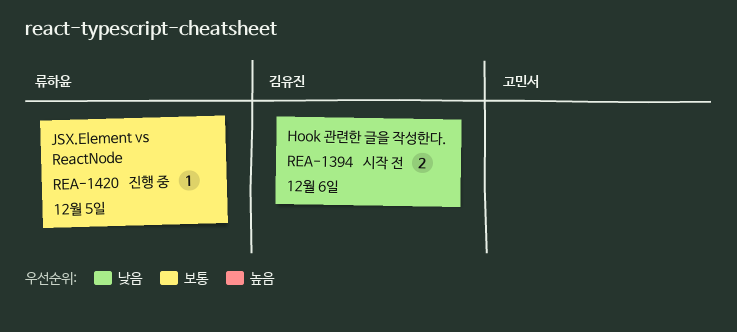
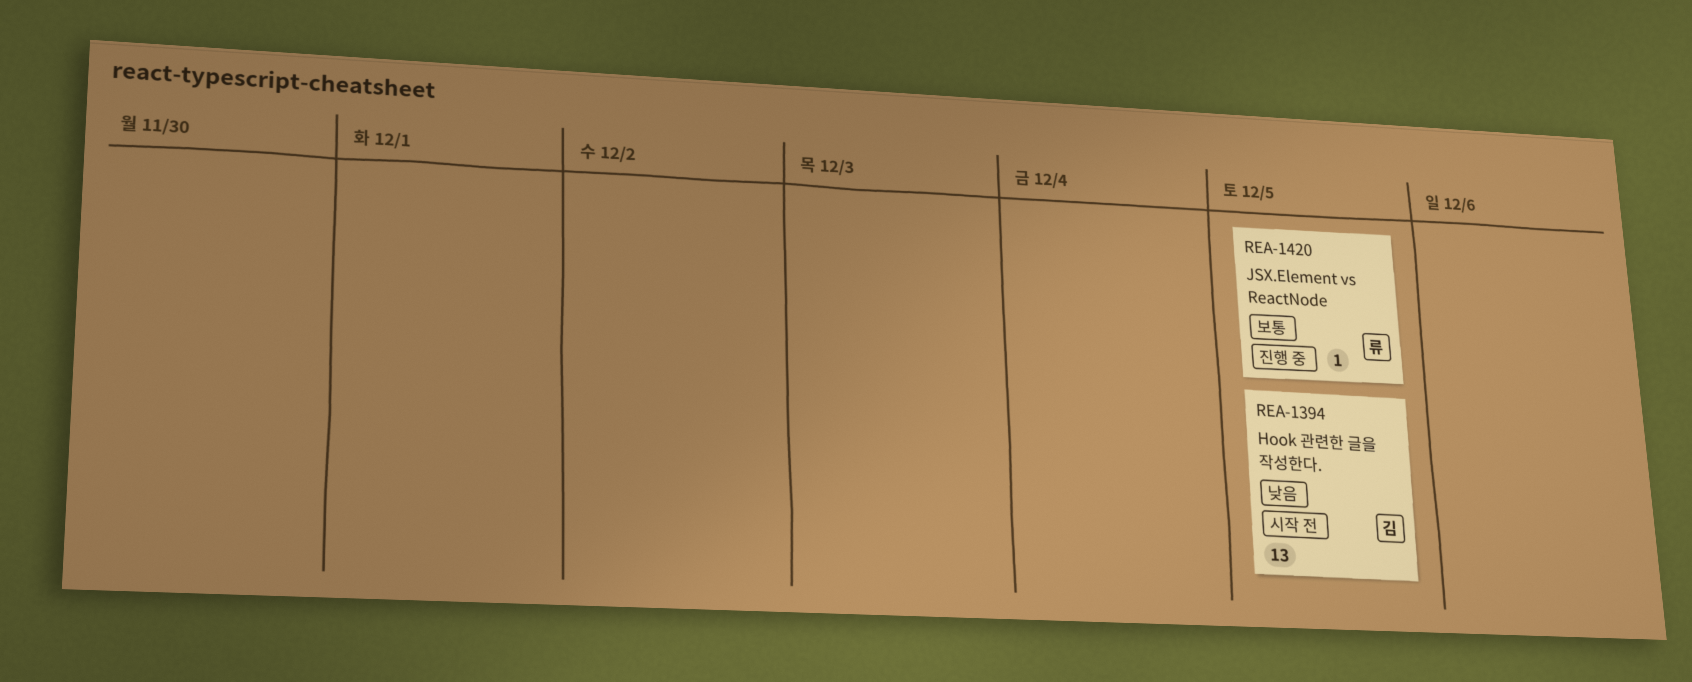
REA-1394, estimate: 2 -> 13
REA-1394, due: Dec 6 -> Dec 5

